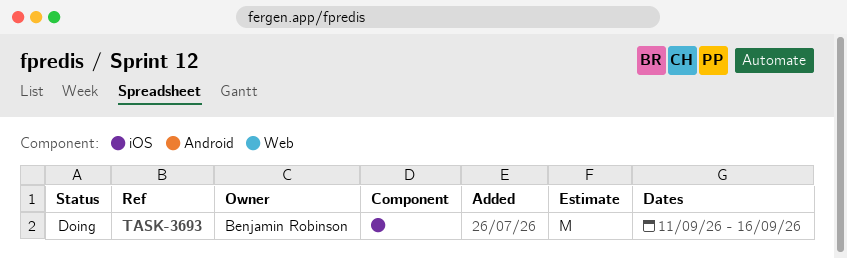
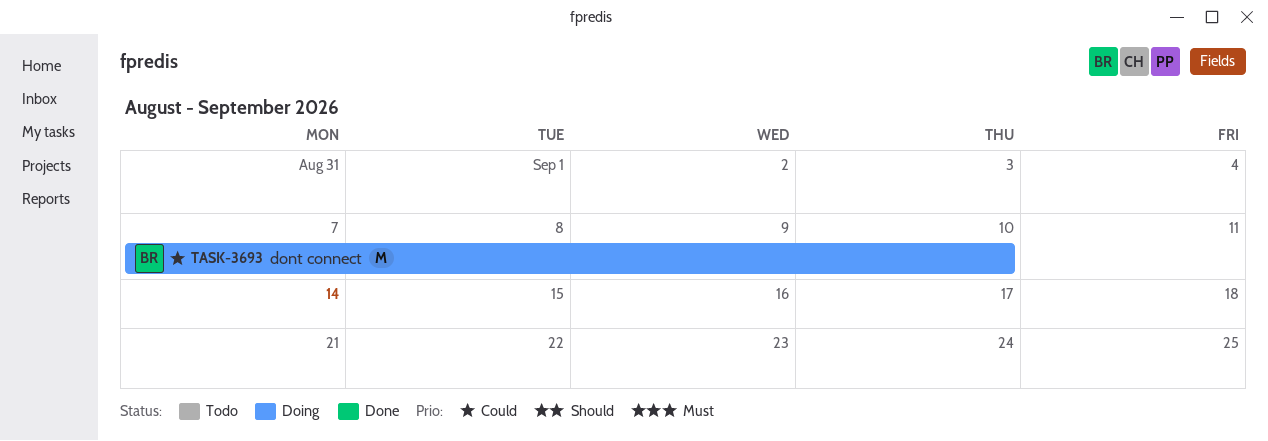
TASK-3693, start: Sep 11 -> Sep 7
TASK-3693, due: Sep 16 -> Sep 10

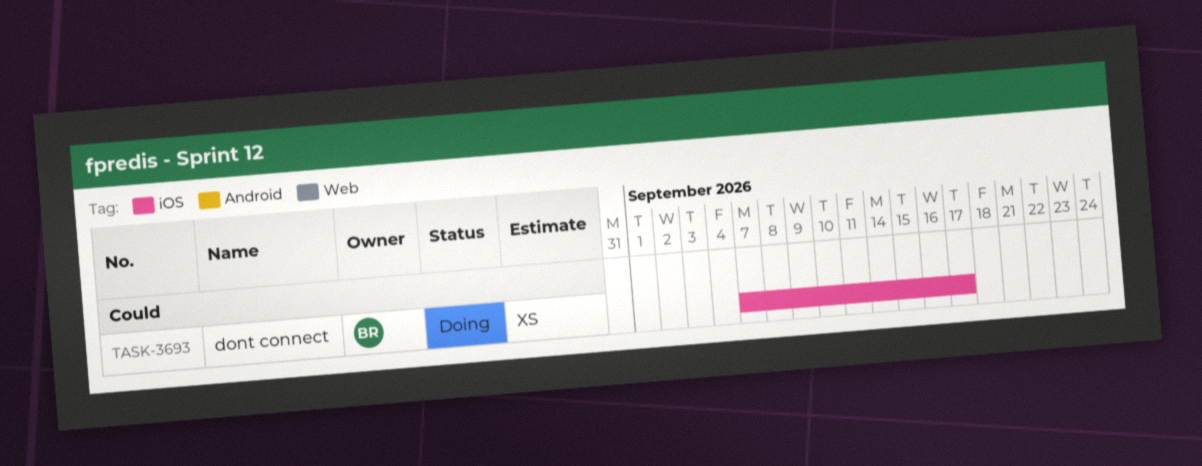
TASK-3693, estimate: M -> XS
TASK-3693, due: Sep 10 -> Sep 17

